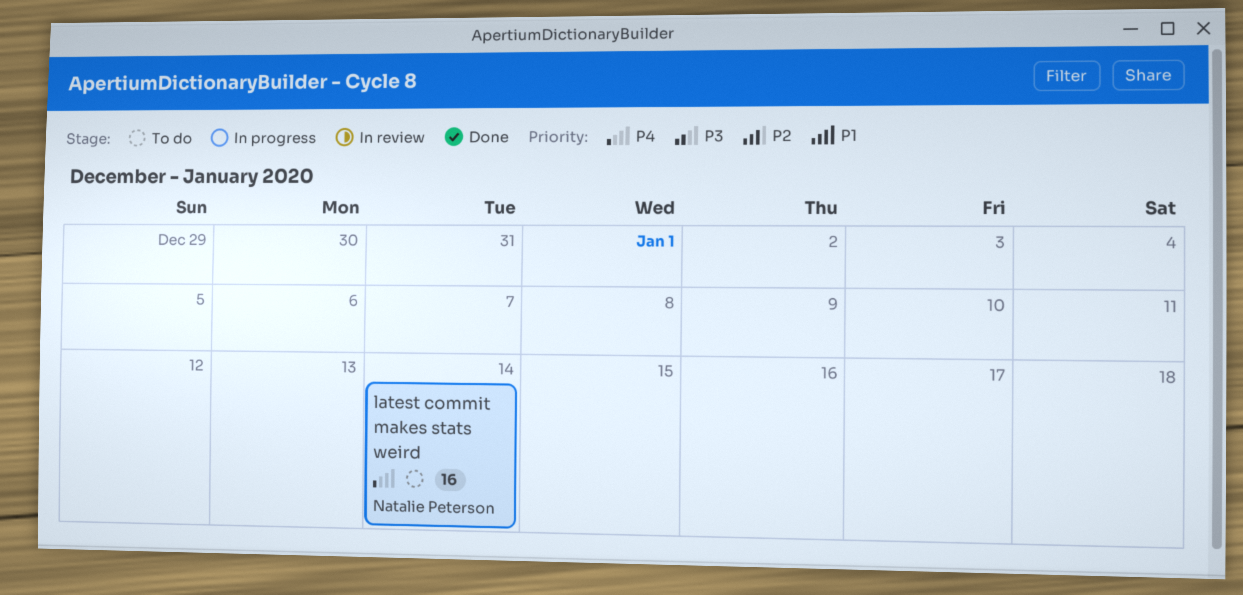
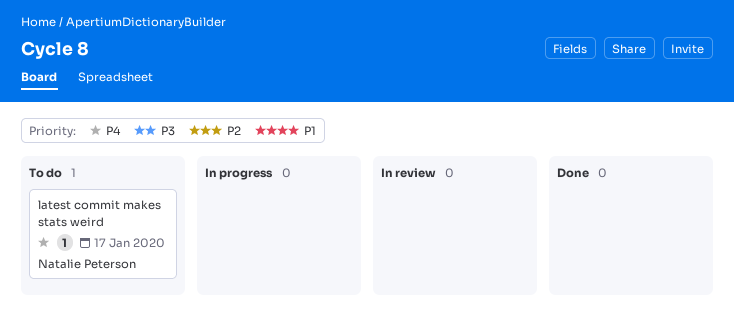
latest commit makes stats weird, estimate: 16 -> 1
latest commit makes stats weird, due: Jan 14 -> Jan 17

